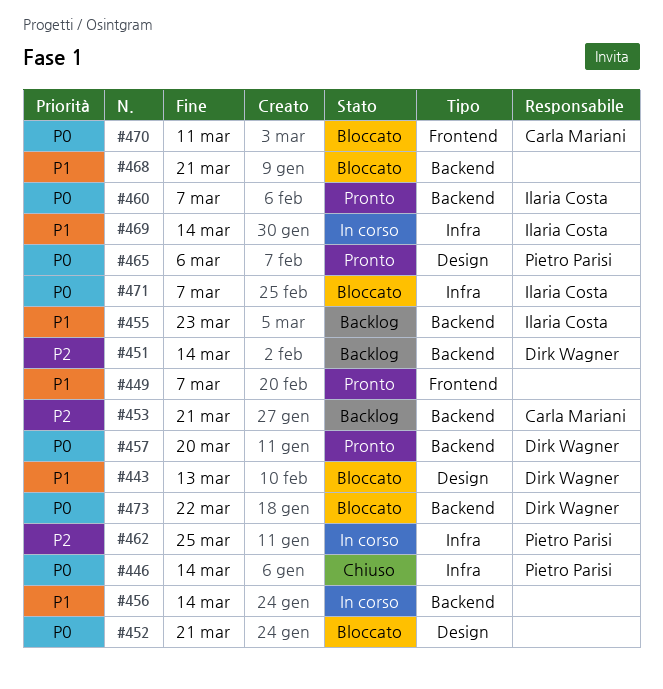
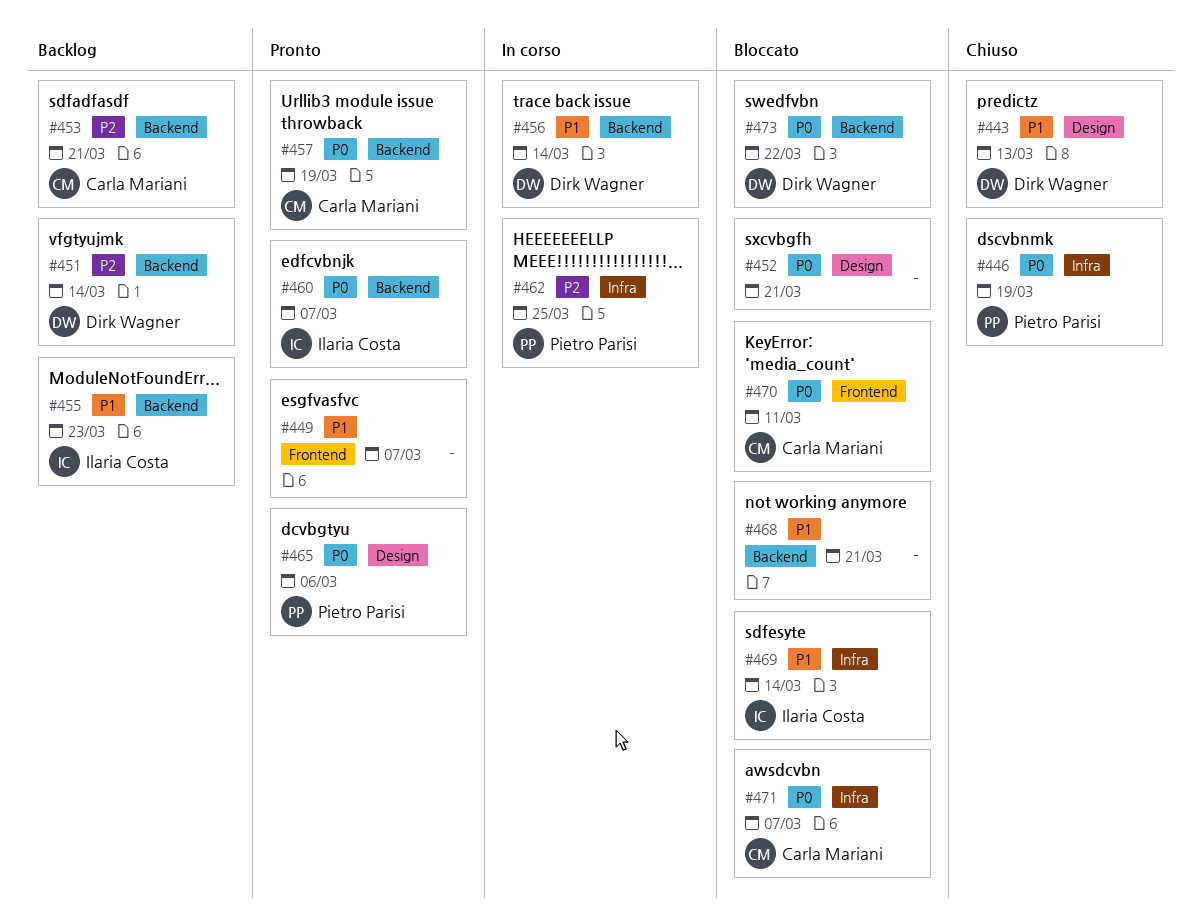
#443, status: Bloccato -> Chiuso
#446, due: Mar 14 -> Mar 19
#456, owner: none -> Dirk Wagner
#457, owner: Dirk Wagner -> Carla Mariani
#457, due: Mar 20 -> Mar 19
#469, status: In corso -> Bloccato
#471, owner: Ilaria Costa -> Carla Mariani

